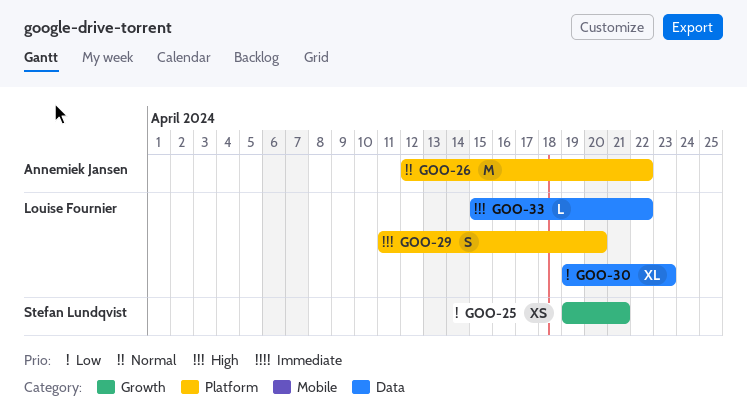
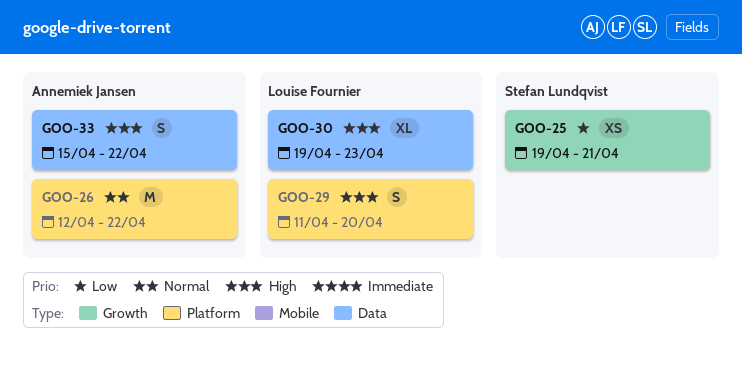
GOO-30, priority: Low -> High
GOO-33, owner: Louise Fournier -> Annemiek Jansen
GOO-33, estimate: L -> S

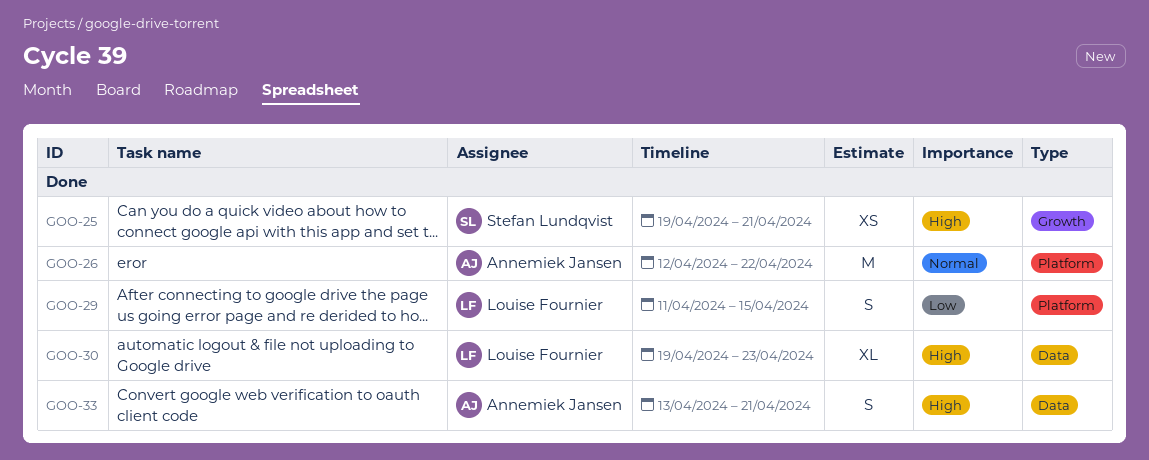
GOO-25, priority: Low -> High
GOO-29, priority: High -> Low
GOO-29, due: Apr 20 -> Apr 15
GOO-33, start: Apr 15 -> Apr 13
GOO-33, due: Apr 22 -> Apr 21

